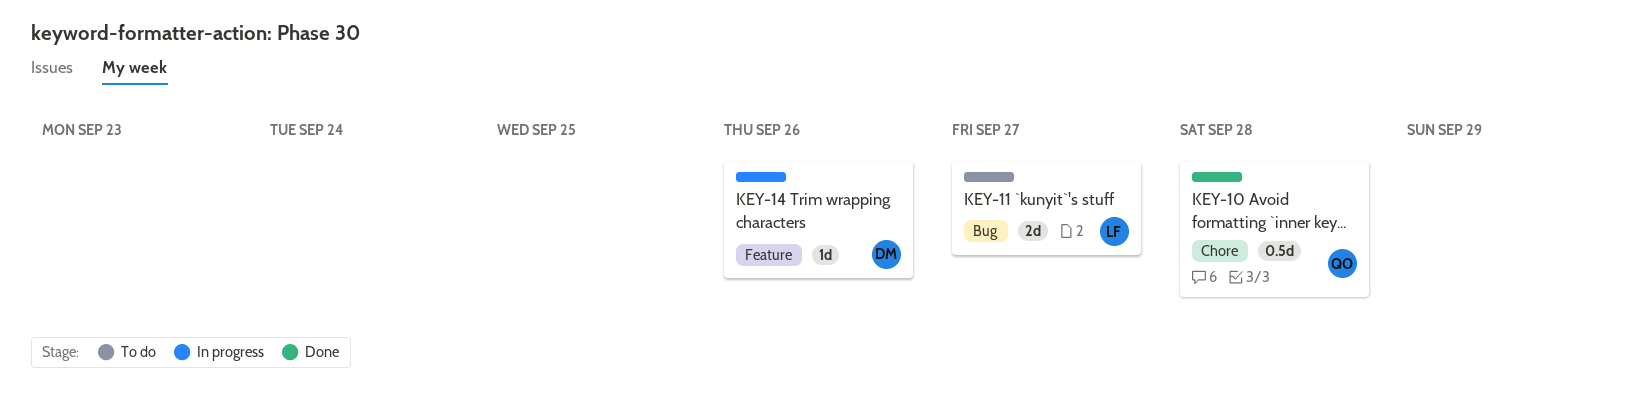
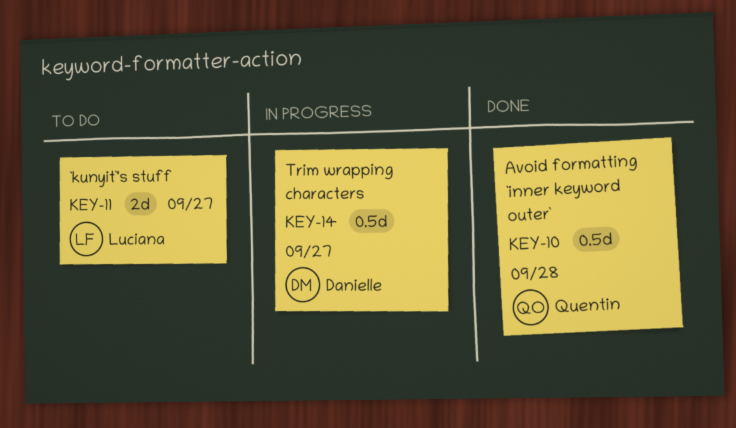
KEY-14, estimate: 1d -> 0.5d
KEY-14, due: Sep 26 -> Sep 27

